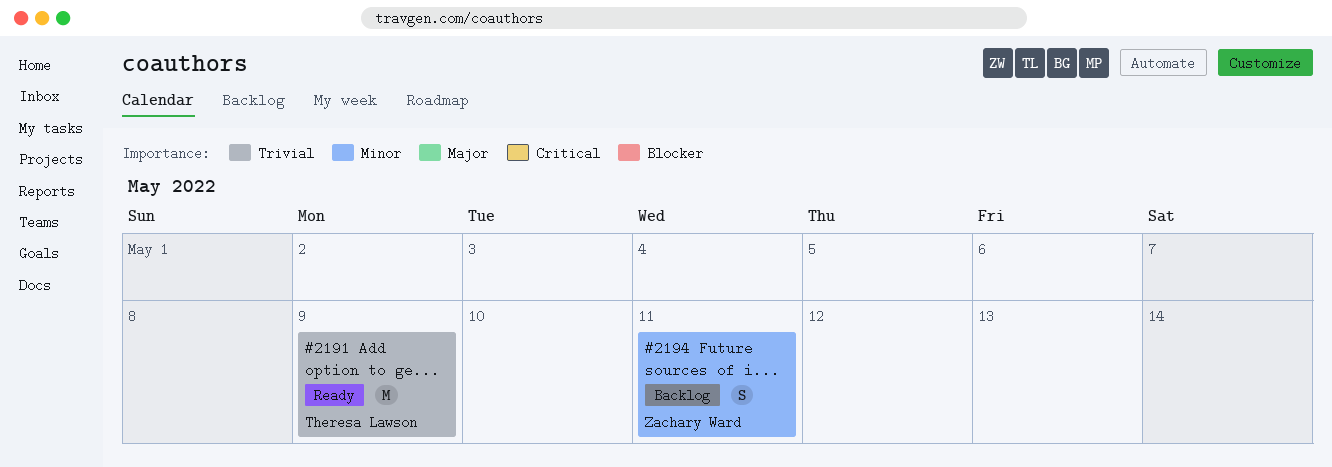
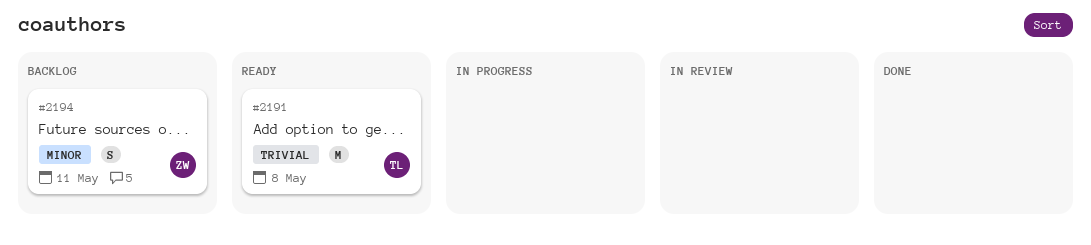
#2191, due: May 9 -> May 8

